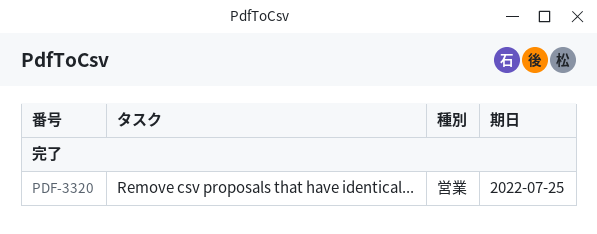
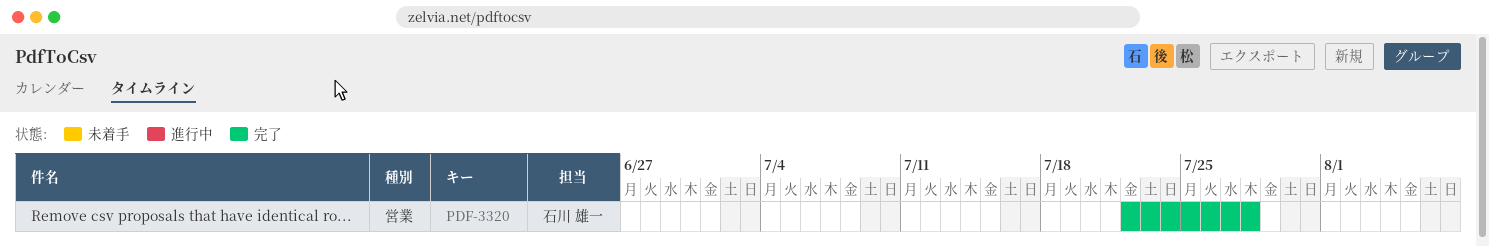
PDF-3320, due: Jul 25 -> Jul 28

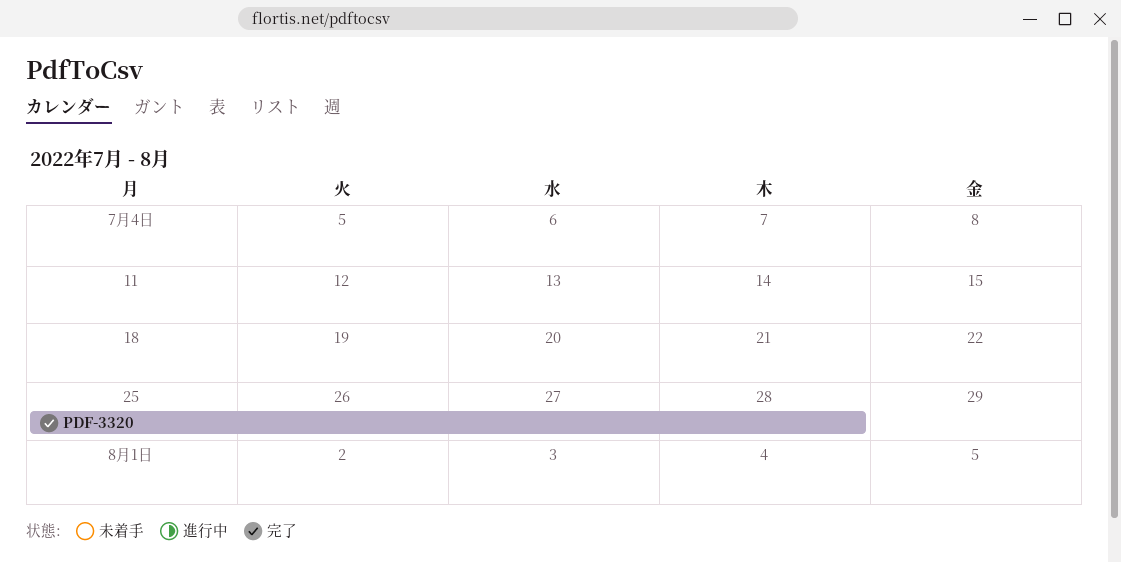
PDF-3320, start: Jul 22 -> Jul 25

